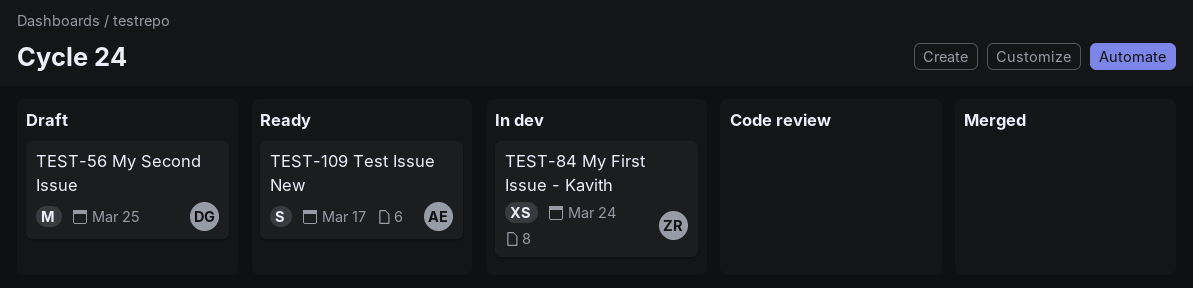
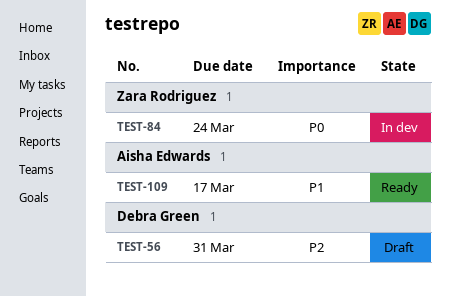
TEST-56, due: Mar 25 -> Mar 31

